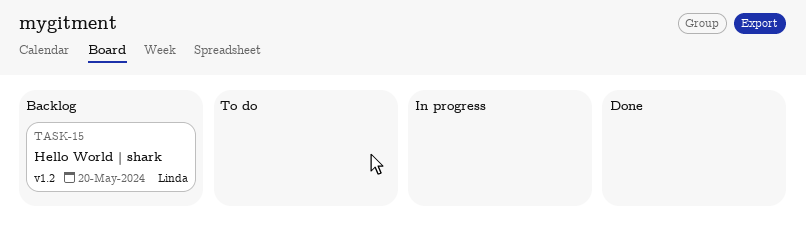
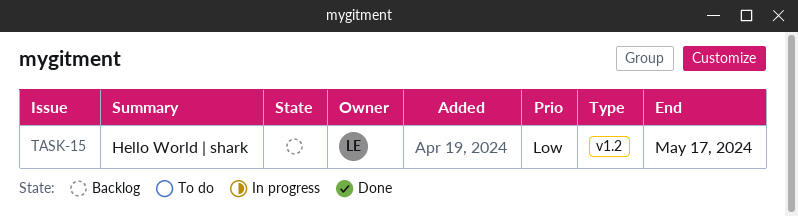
TASK-15, due: May 20 -> May 17

